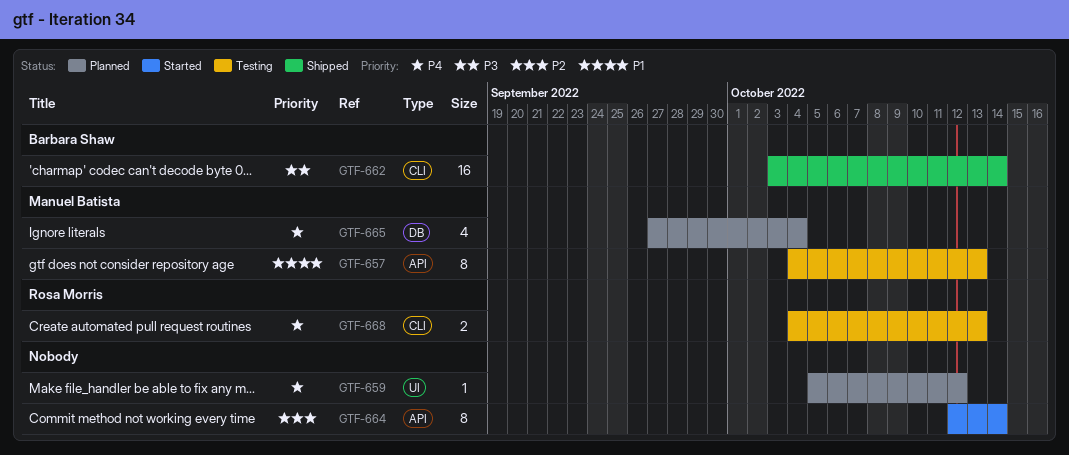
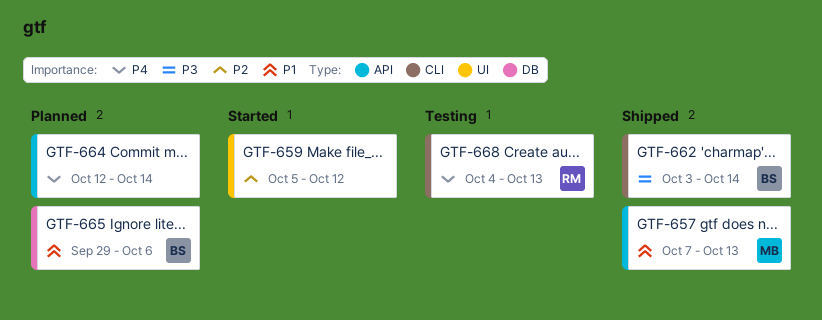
GTF-657, status: Testing -> Shipped
GTF-657, start: Oct 4 -> Oct 7
GTF-659, status: Planned -> Started
GTF-659, priority: P4 -> P2
GTF-664, status: Started -> Planned
GTF-664, priority: P2 -> P4
GTF-665, owner: Manuel Batista -> Barbara Shaw
GTF-665, priority: P4 -> P1
GTF-665, start: Sep 27 -> Sep 29
GTF-665, due: Oct 4 -> Oct 6

